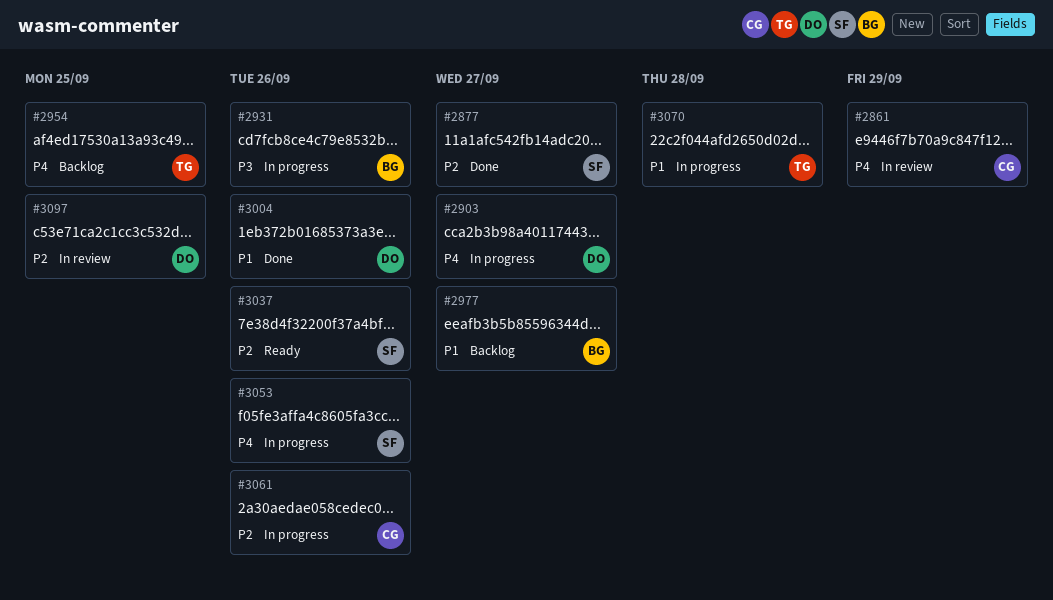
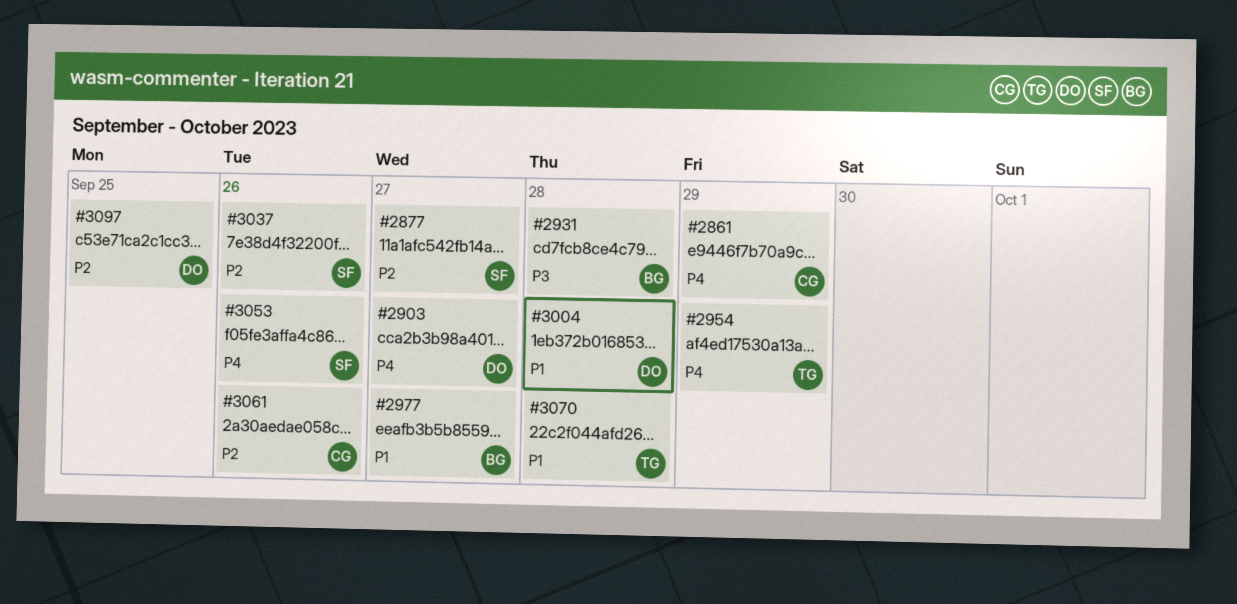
#2931, due: Sep 26 -> Sep 28
#2954, due: Sep 25 -> Sep 29
#3004, due: Sep 26 -> Sep 28

